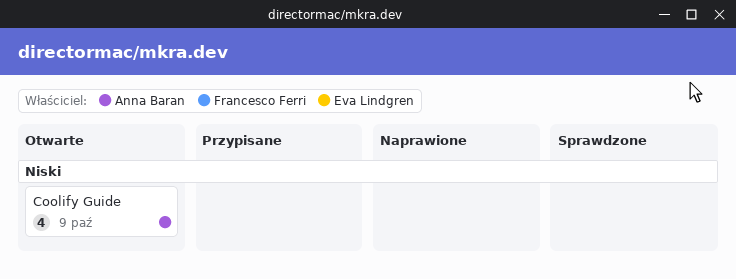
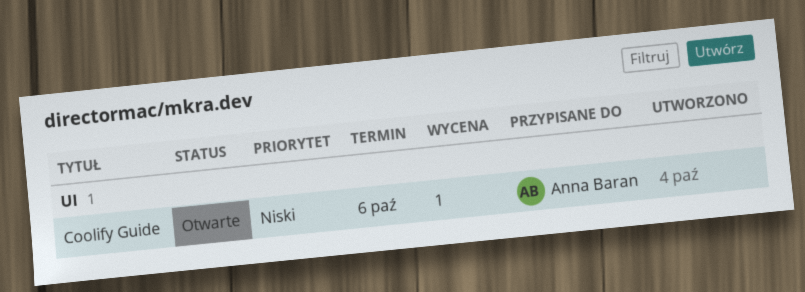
Coolify Guide, estimate: 4 -> 1
Coolify Guide, due: Oct 9 -> Oct 6

